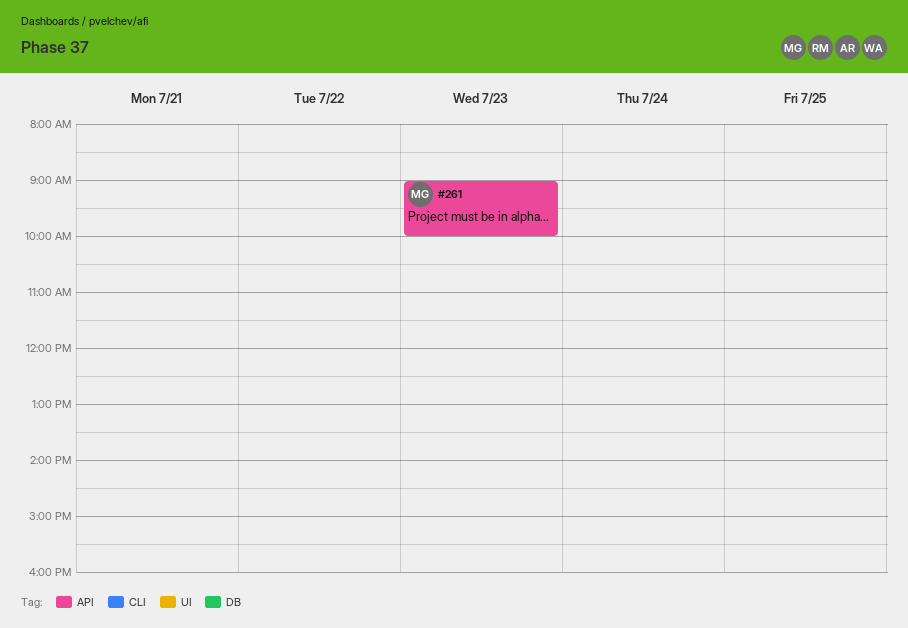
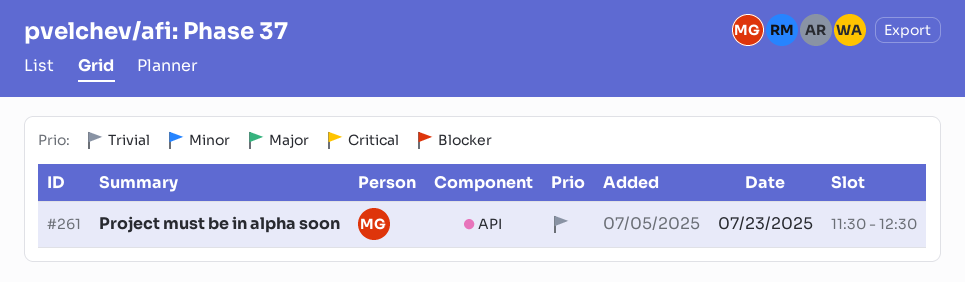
#261, begins: 09:00 -> 11:30
#261, ends: 10:00 -> 12:30

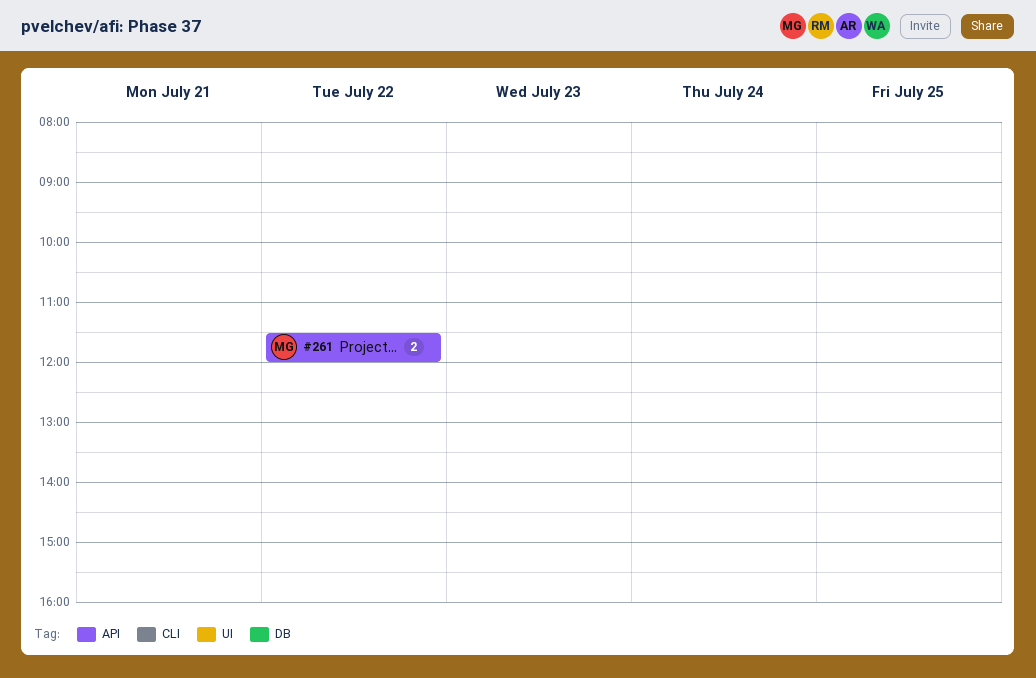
#261, day: Jul 23 -> Jul 22
#261, ends: 12:30 -> 12:00

